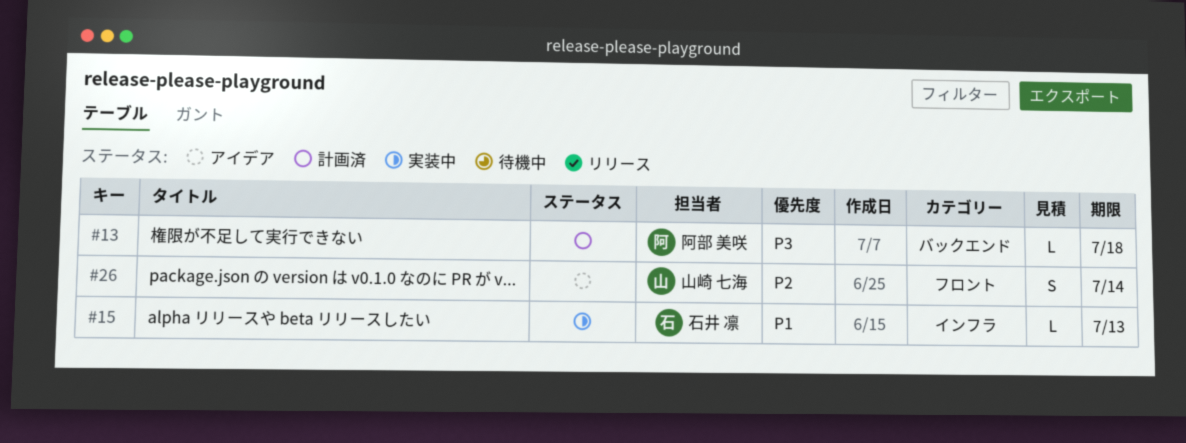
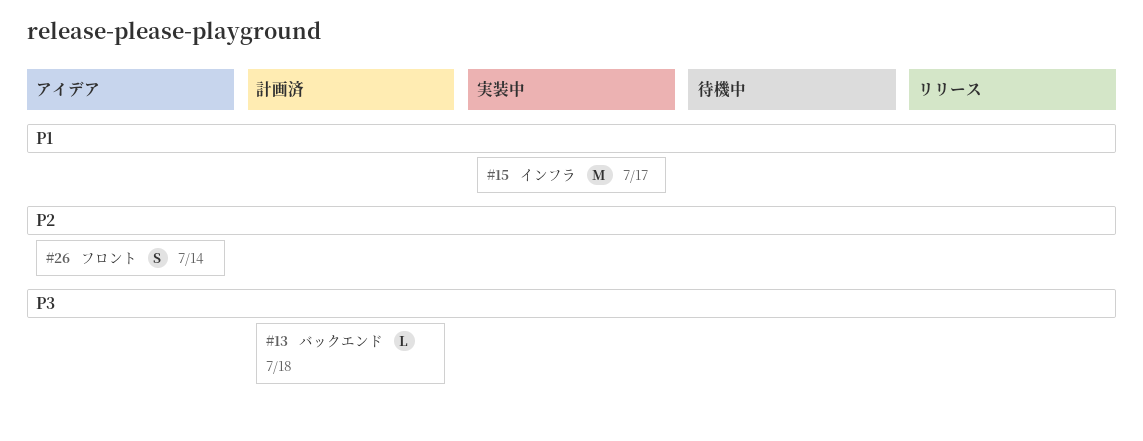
#15, estimate: L -> M
#15, due: Jul 13 -> Jul 17

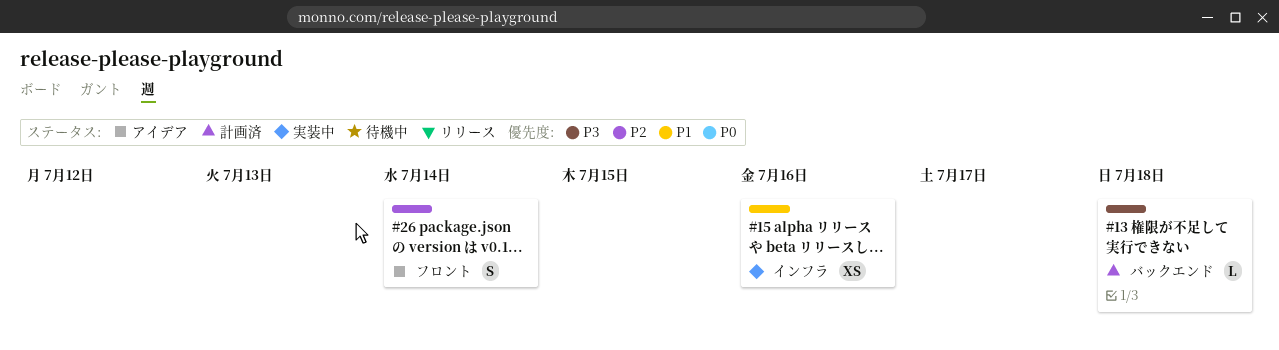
#15, estimate: M -> XS
#15, due: Jul 17 -> Jul 16

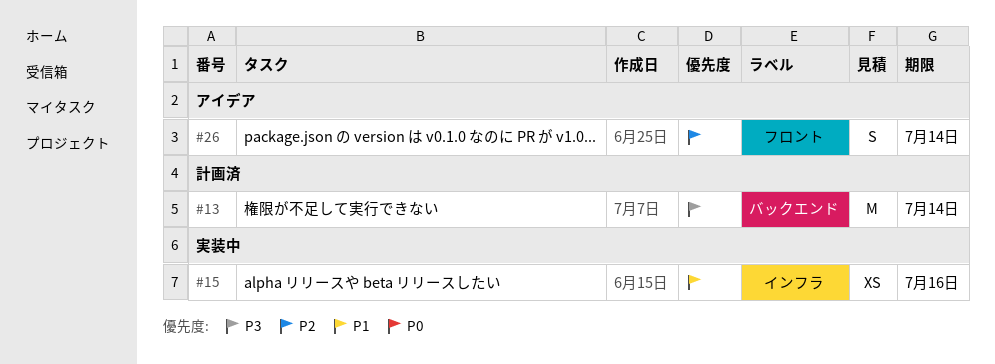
#13, estimate: L -> M
#13, due: Jul 18 -> Jul 14

